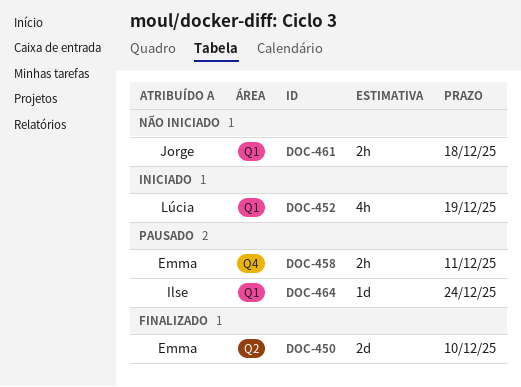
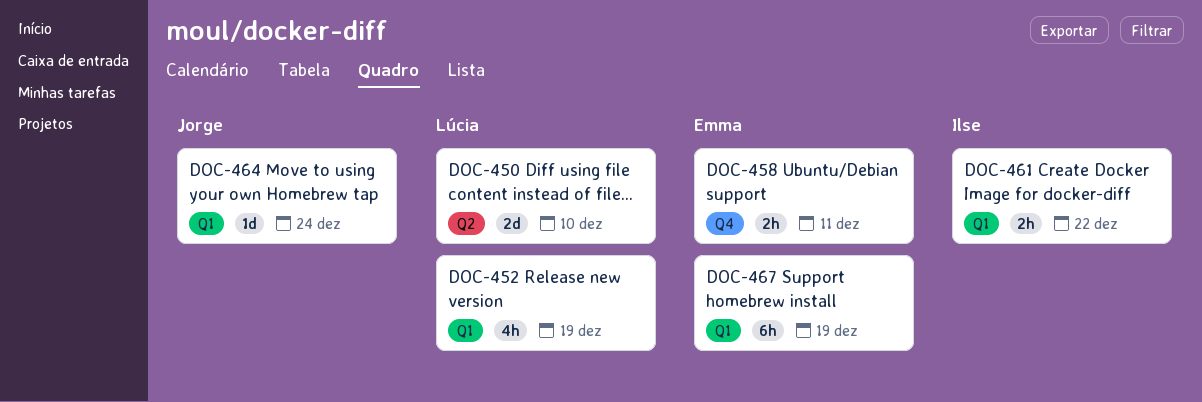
DOC-450, owner: Emma -> Lúcia
DOC-461, owner: Jorge -> Ilse
DOC-461, due: Dec 18 -> Dec 22
DOC-464, owner: Ilse -> Jorge
DOC-467: none -> present

